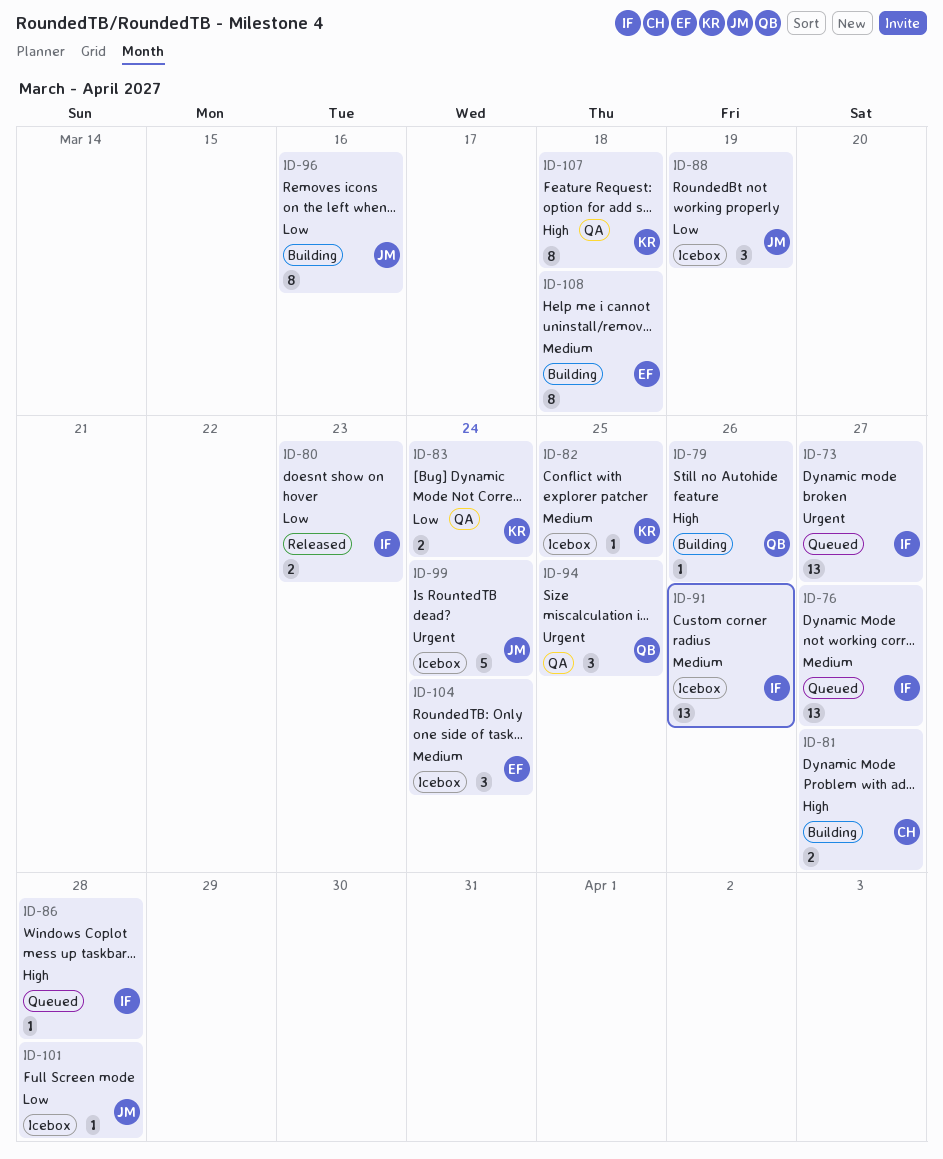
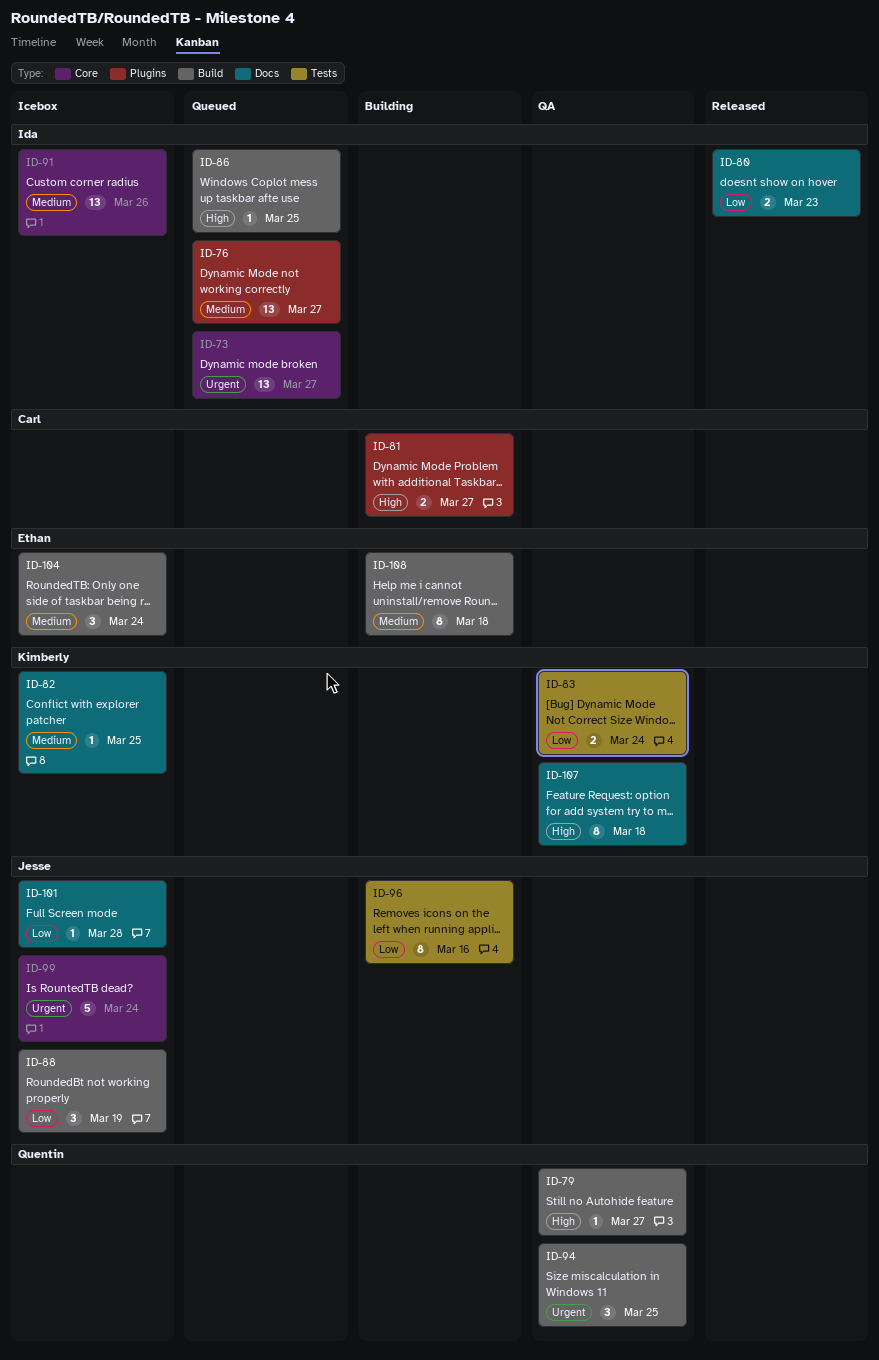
ID-79, status: Building -> QA
ID-79, due: Mar 26 -> Mar 27
ID-86, due: Mar 28 -> Mar 25

